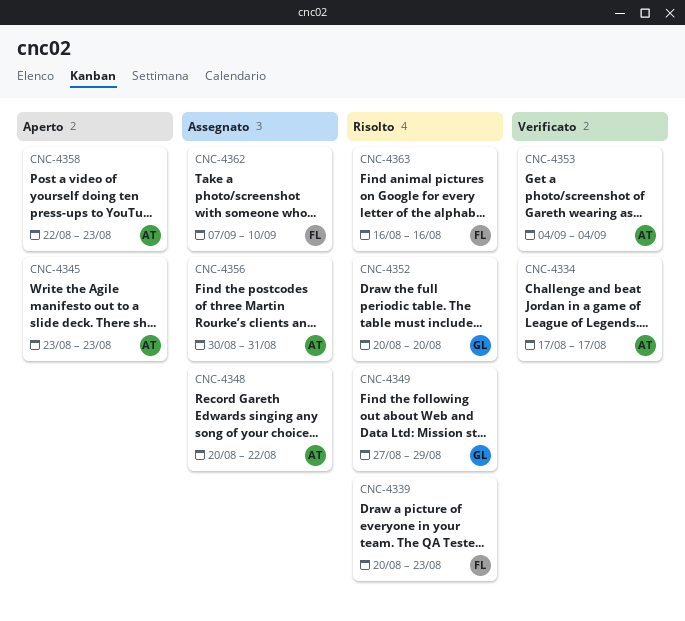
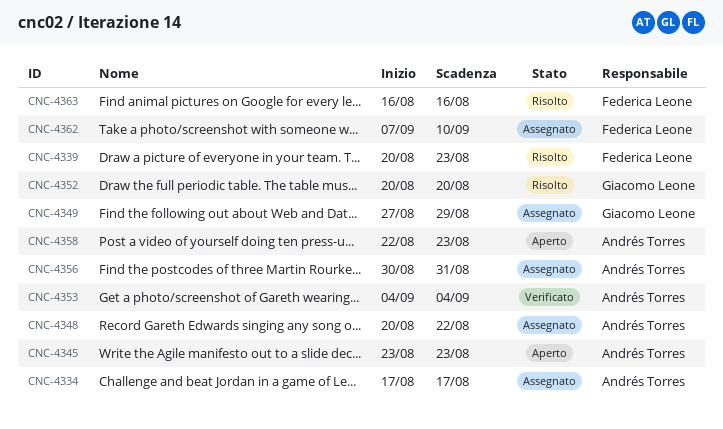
CNC-4334, status: Verificato -> Assegnato
CNC-4349, status: Risolto -> Assegnato

